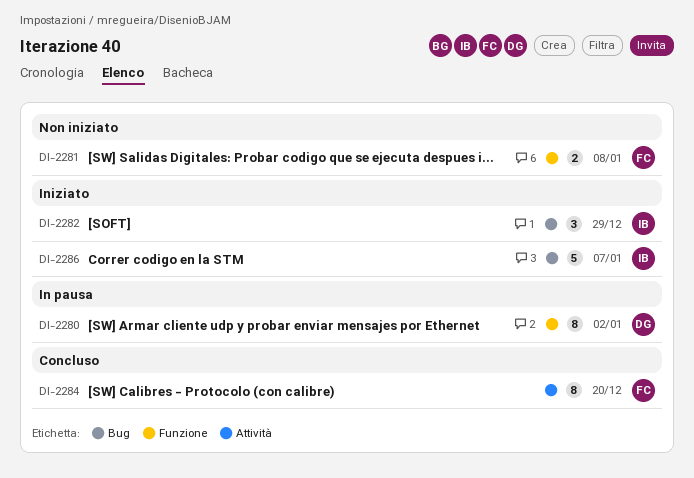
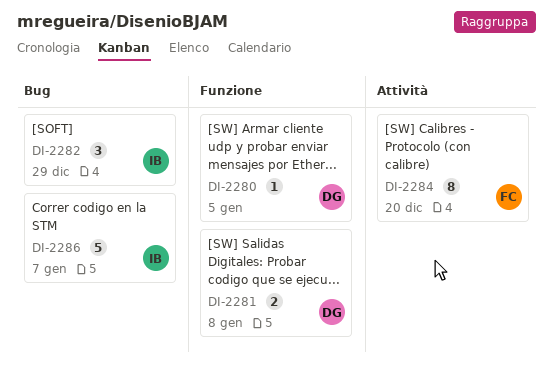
DI-2280, estimate: 8 -> 1
DI-2280, due: Jan 2 -> Jan 5
DI-2281, owner: FC -> DG

